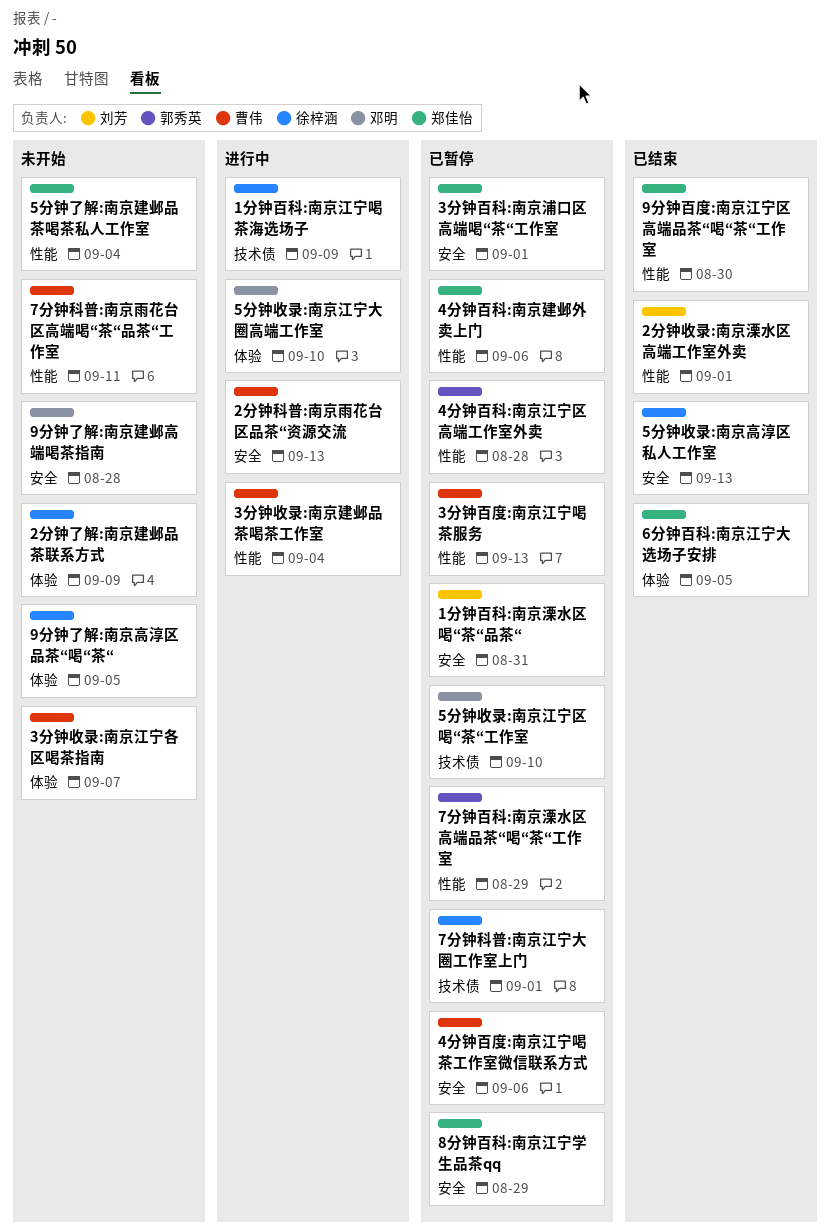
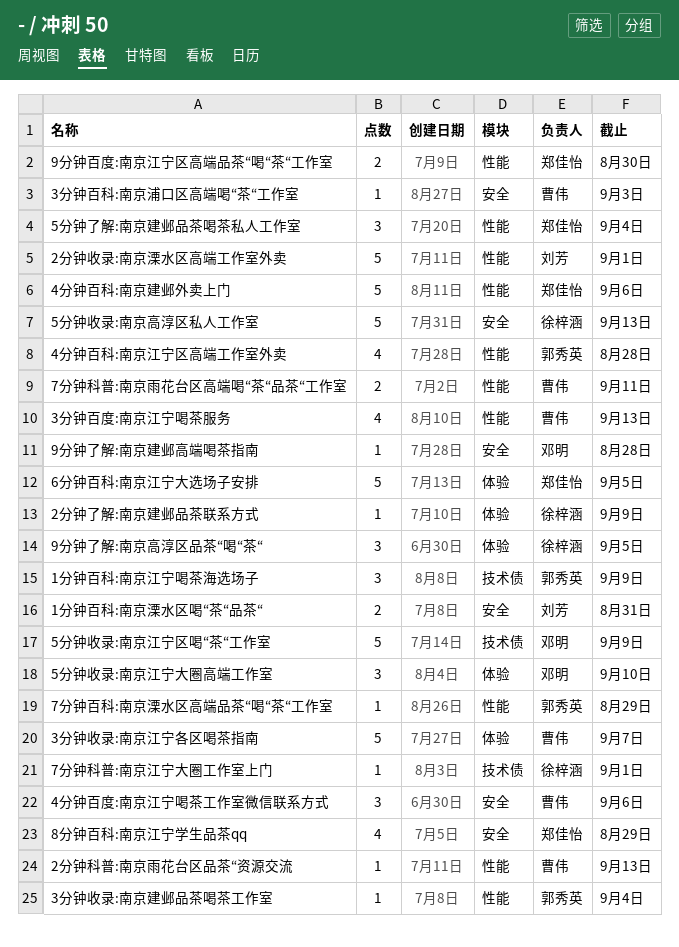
1分钟百科:南京江宁喝茶海选场子, owner: 徐梓涵 -> 郭秀英
2分钟科普:南京雨花台区品茶“资源交流, label: 安全 -> 性能
3分钟收录:南京建邺品茶喝茶工作室, owner: 曹伟 -> 郭秀英
3分钟百科:南京浦口区高端喝“茶“工作室, owner: 郑佳怡 -> 曹伟
3分钟百科:南京浦口区高端喝“茶“工作室, due: Sep 1 -> Sep 3
5分钟收录:南京江宁区喝“茶“工作室, due: Sep 10 -> Sep 9

